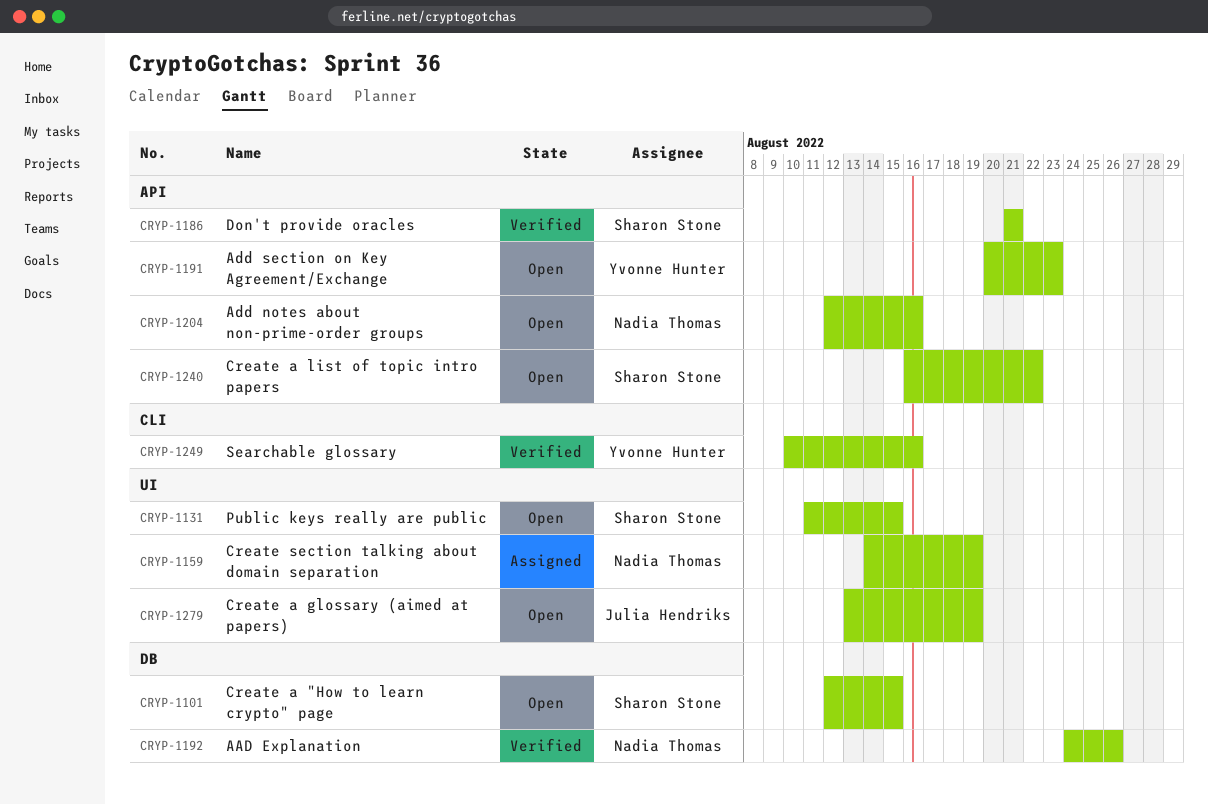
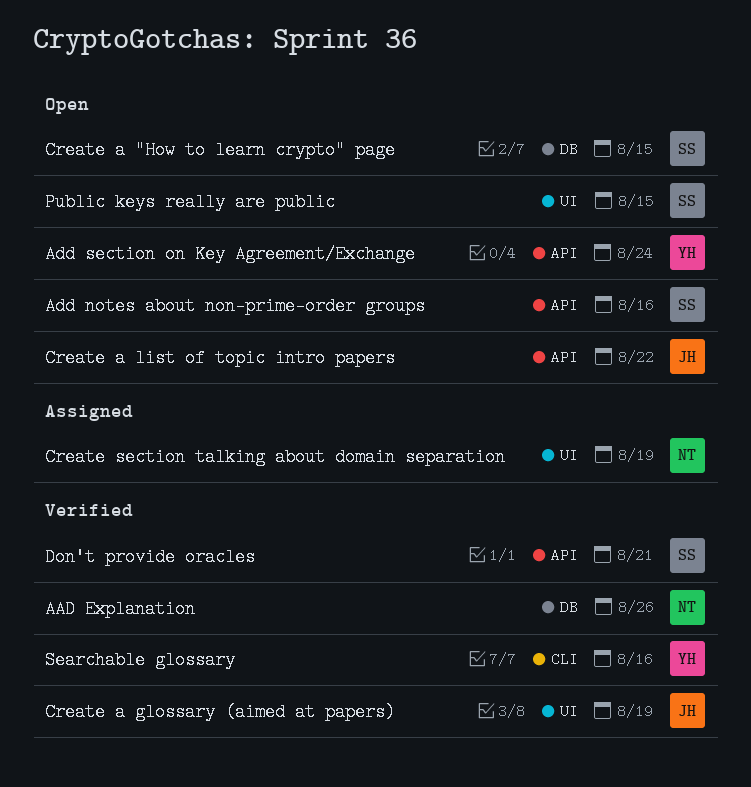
Add notes about non-prime-order groups, owner: Nadia Thomas -> Sharon Stone
Add section on Key Agreement/Exchange, due: Aug 23 -> Aug 24
Create a glossary (aimed at papers), status: Open -> Verified
Create a list of topic intro papers, owner: Sharon Stone -> Julia Hendriks

